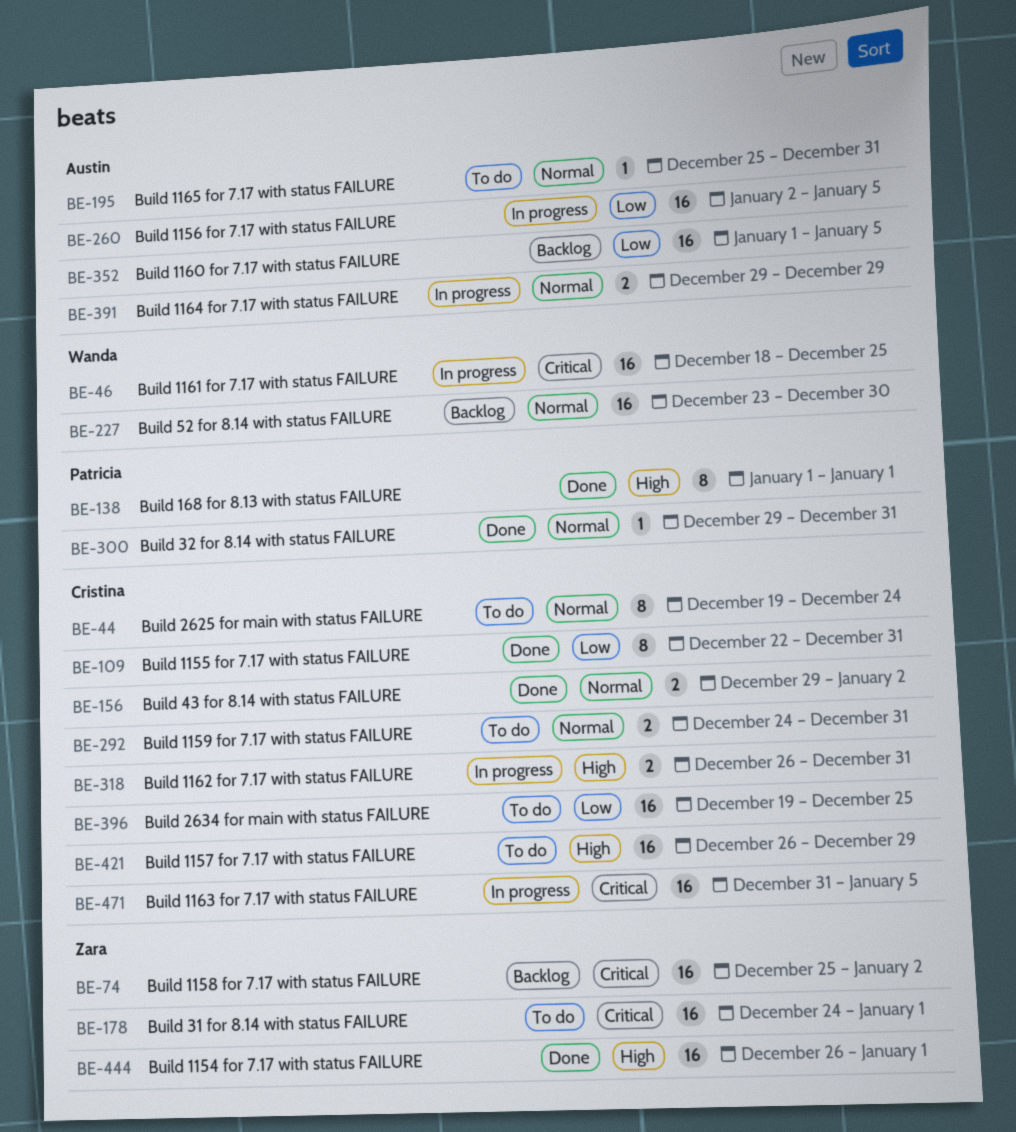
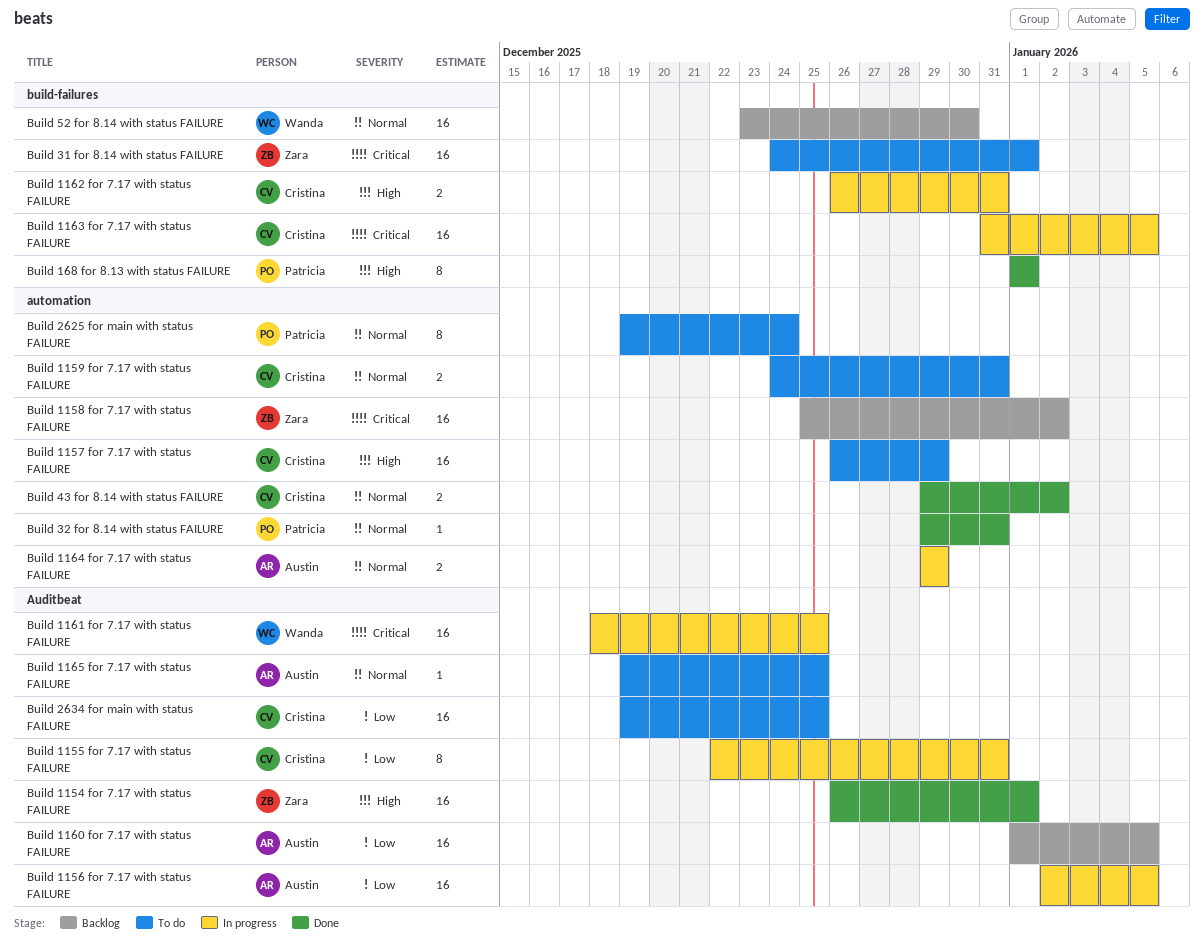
Build 1155 for 7.17 with status FAILURE, status: Done -> In progress
Build 1165 for 7.17 with status FAILURE, start: Dec 25 -> Dec 19
Build 1165 for 7.17 with status FAILURE, due: Dec 31 -> Dec 25
Build 2625 for main with status FAILURE, owner: Cristina -> Patricia

